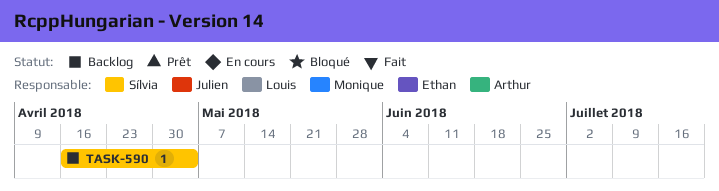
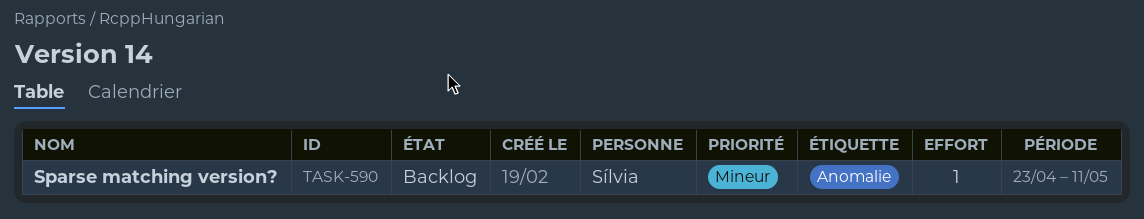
TASK-590, start: Apr 16 -> Apr 23
TASK-590, due: May 4 -> May 11

